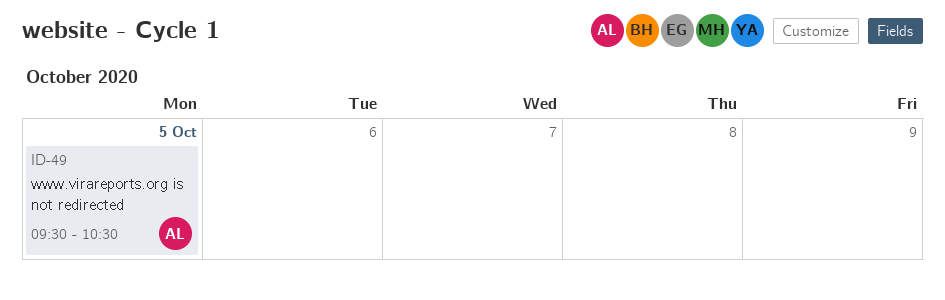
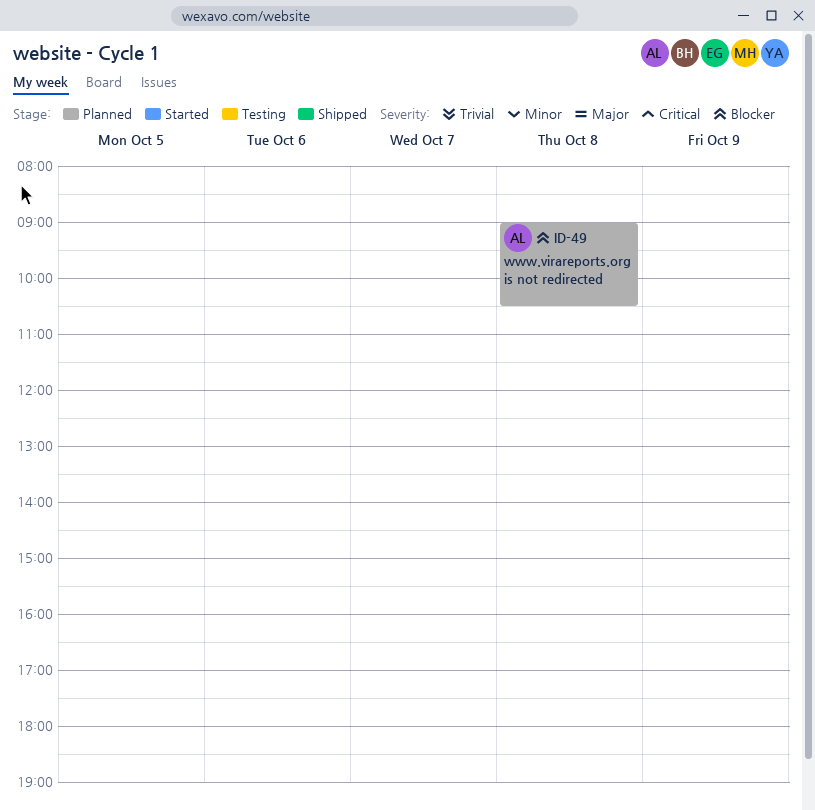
ID-49, day: Oct 5 -> Oct 8
ID-49, begins: 09:30 -> 09:00

